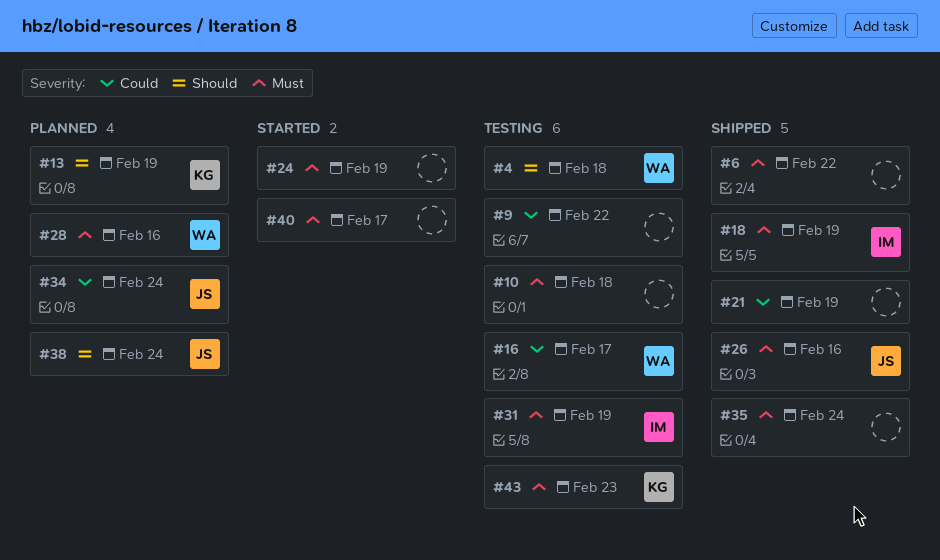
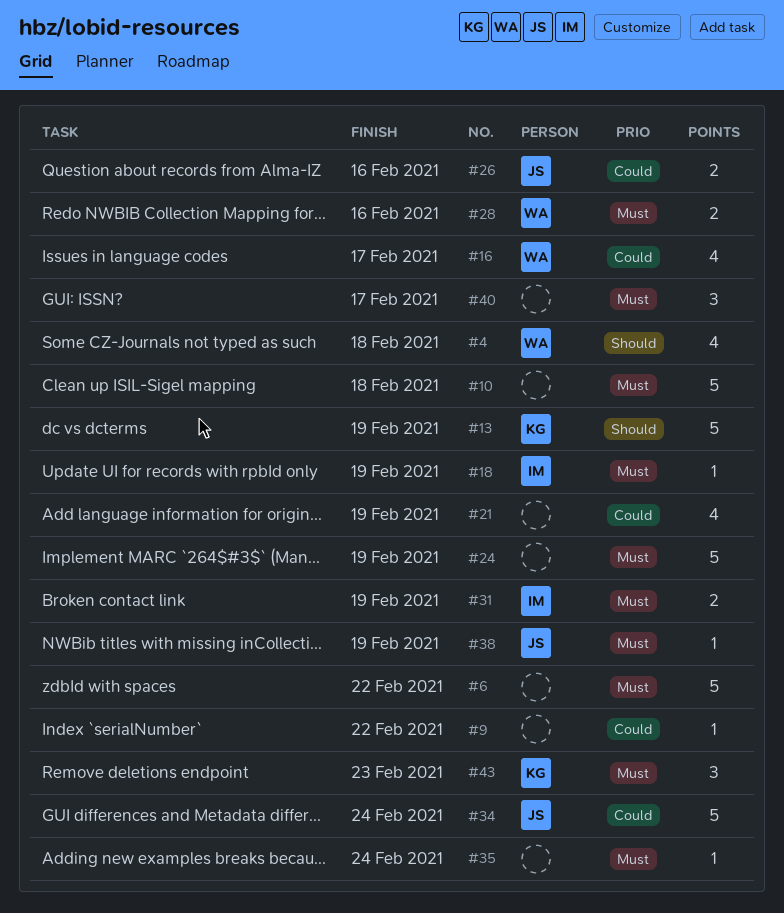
#26, priority: Must -> Could
#38, priority: Should -> Must
#38, due: Feb 24 -> Feb 19

